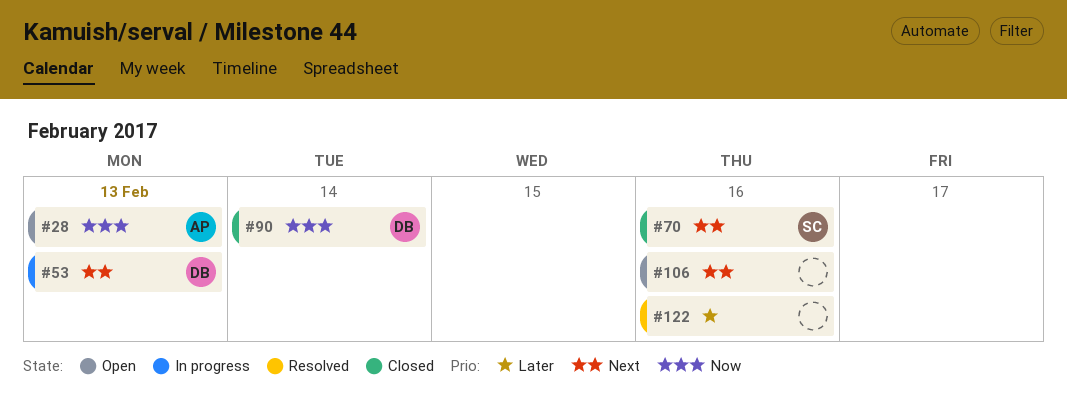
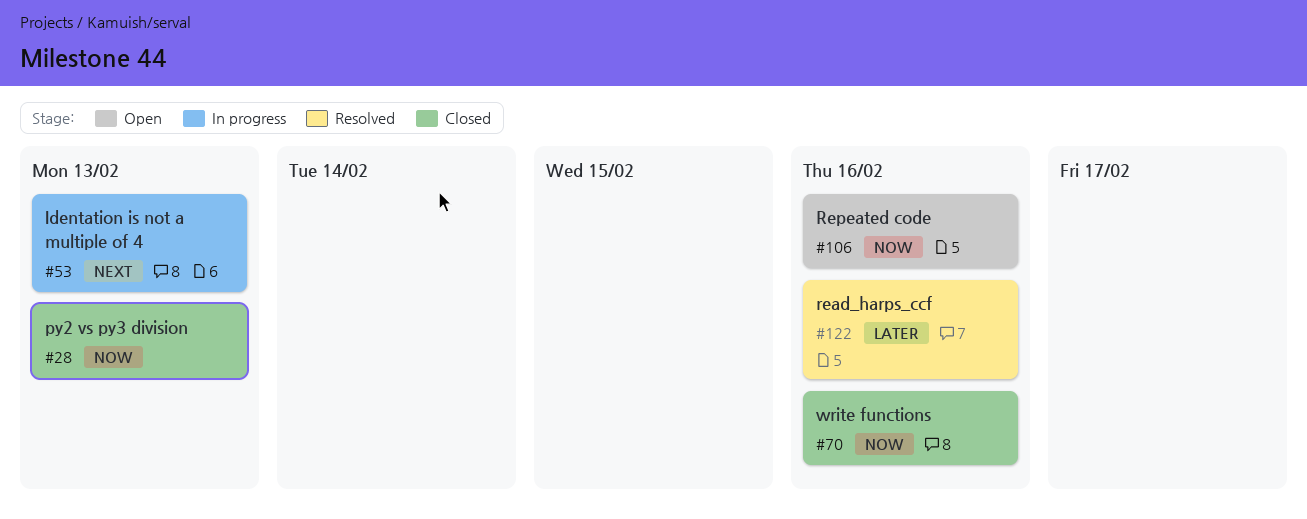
#28, status: Open -> Closed
#70, priority: Next -> Now
#90: present -> none
#106, priority: Next -> Now

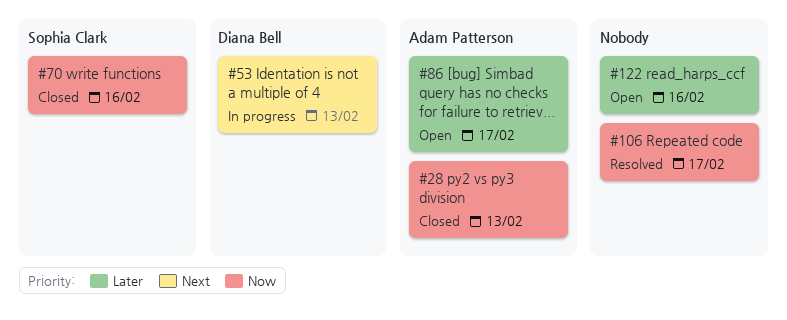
#86: none -> present
#106, status: Open -> Resolved
#106, due: Feb 16 -> Feb 17
#122, status: Resolved -> Open

